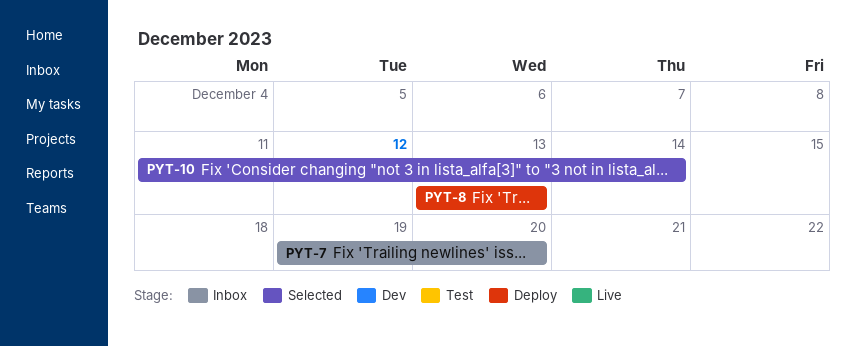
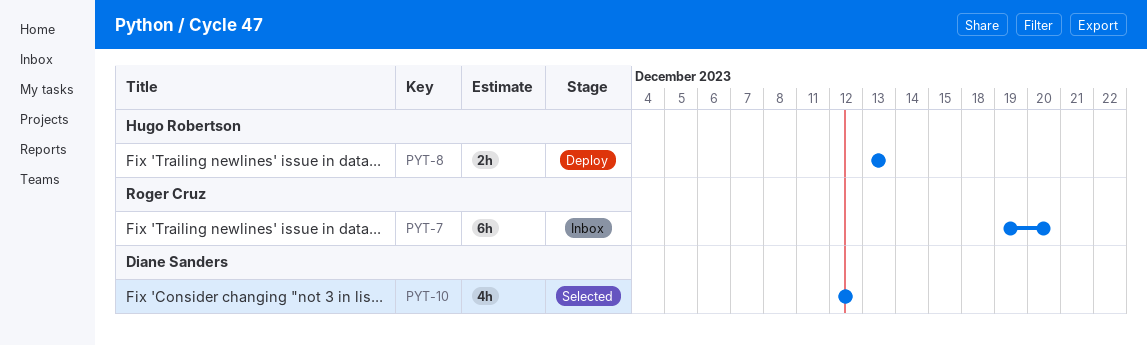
PYT-10, start: Dec 11 -> Dec 12
PYT-10, due: Dec 14 -> Dec 12

